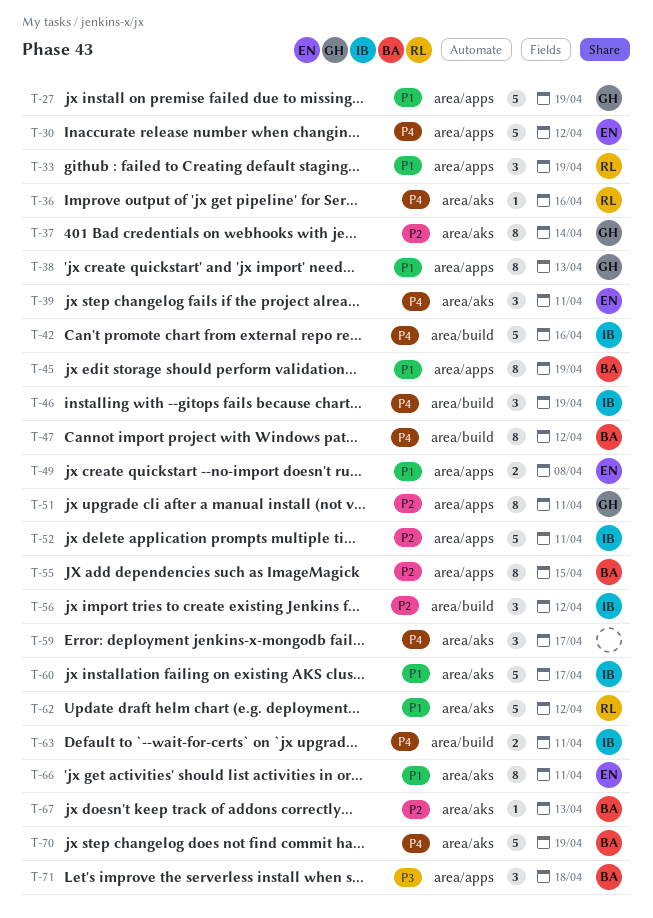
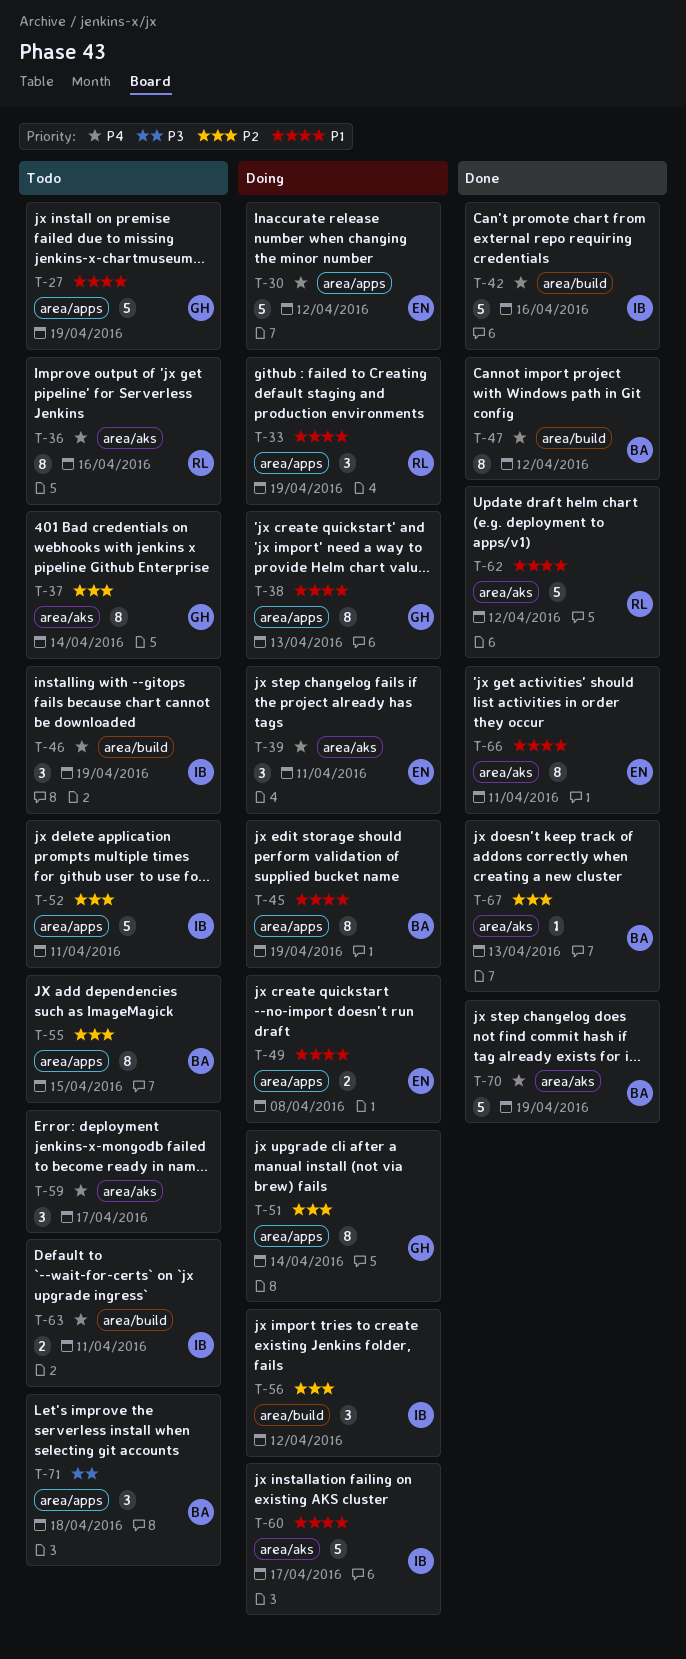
T-36, estimate: 1 -> 8
T-51, due: Apr 11 -> Apr 14

